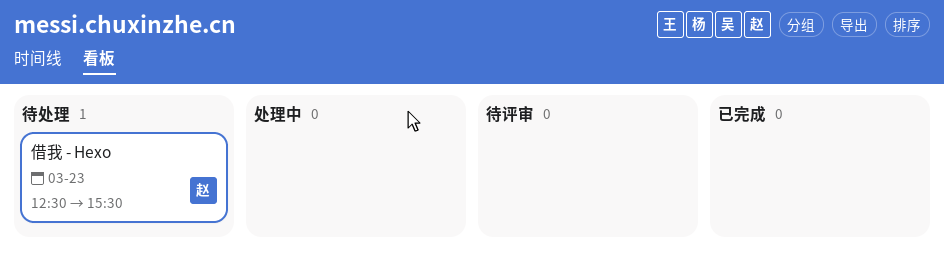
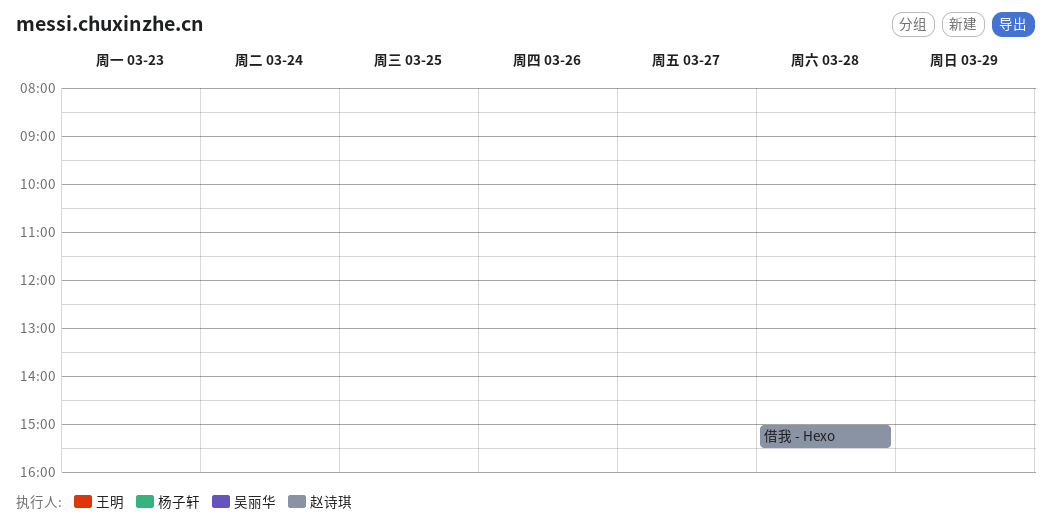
借我 - Hexo, day: Mar 23 -> Mar 28
借我 - Hexo, begins: 12:30 -> 15:00

